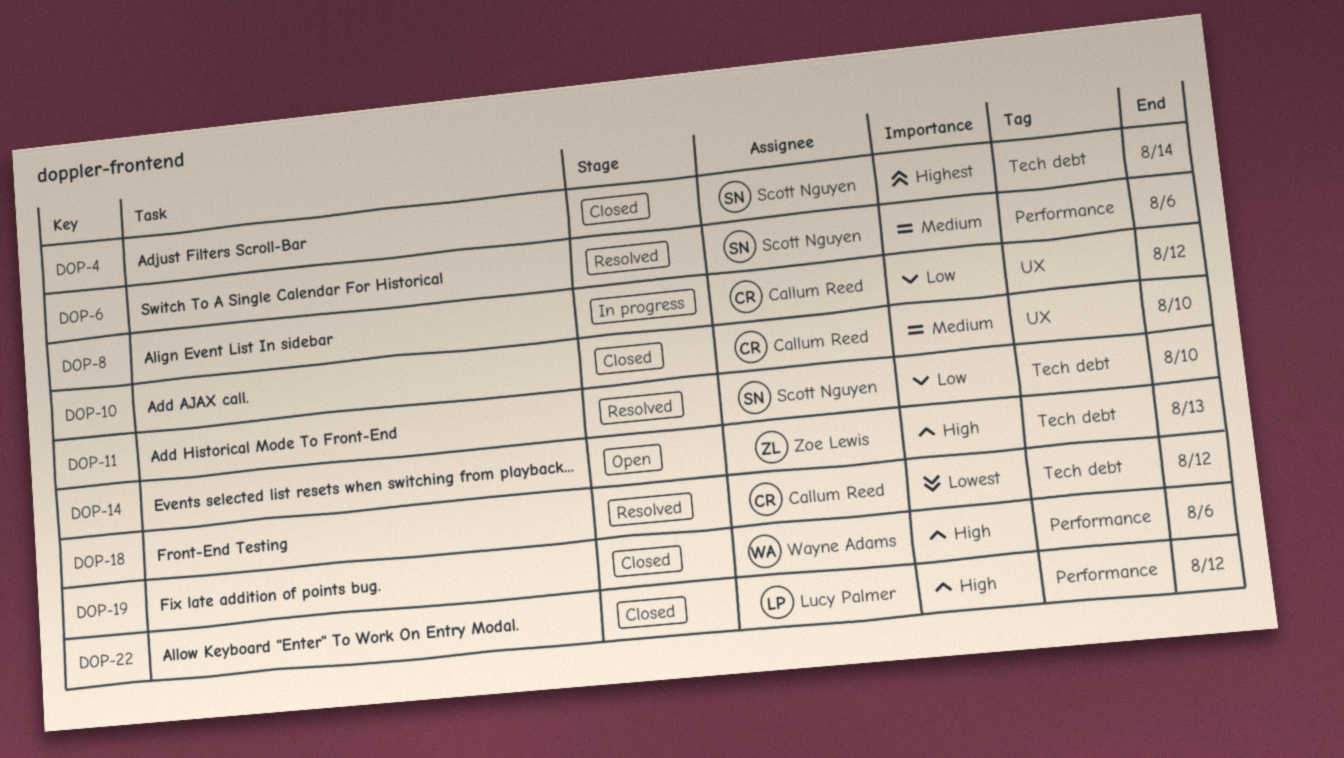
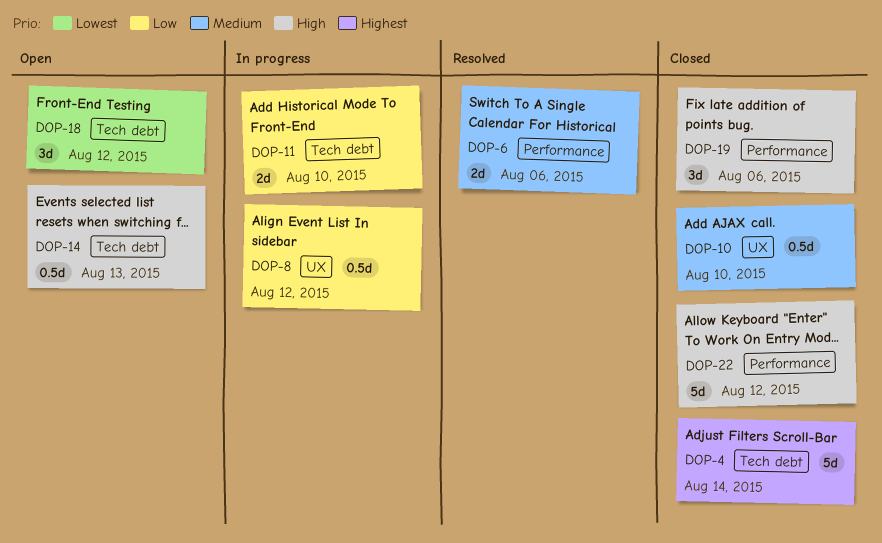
DOP-11, status: Resolved -> In progress
DOP-18, status: Resolved -> Open

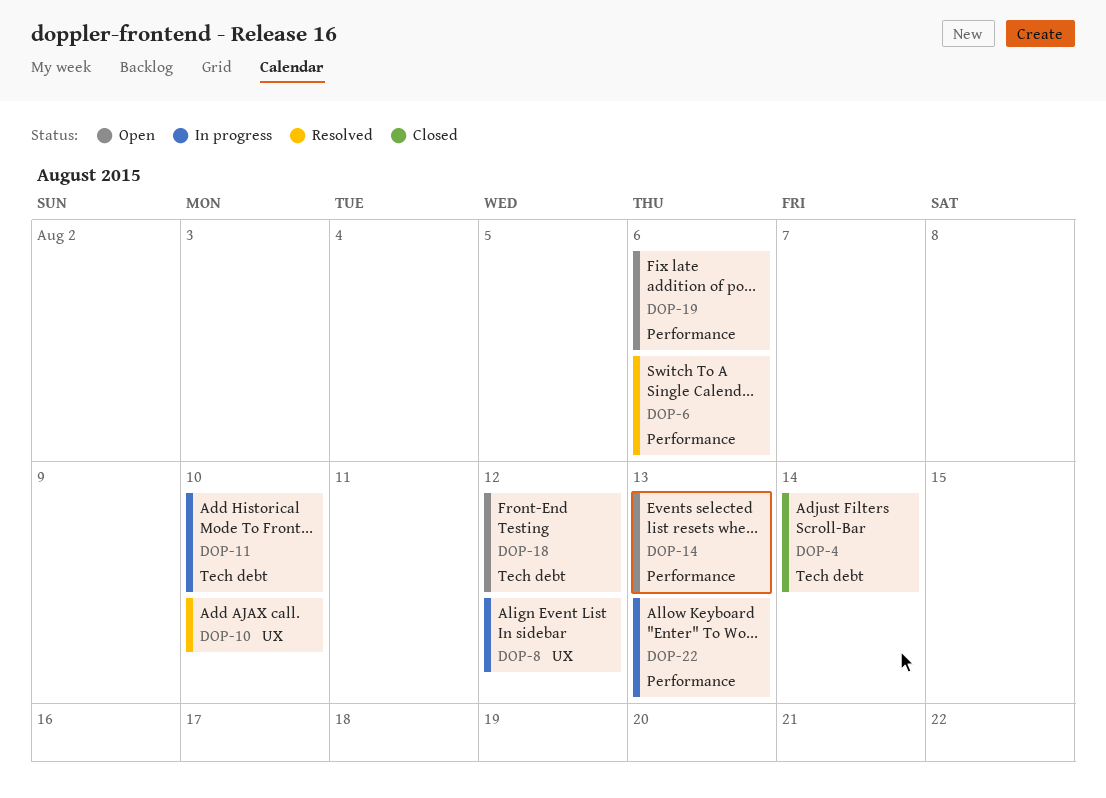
DOP-10, status: Closed -> Resolved
DOP-14, label: Tech debt -> Performance
DOP-19, status: Closed -> Open
DOP-22, status: Closed -> In progress
DOP-22, due: Aug 12 -> Aug 13

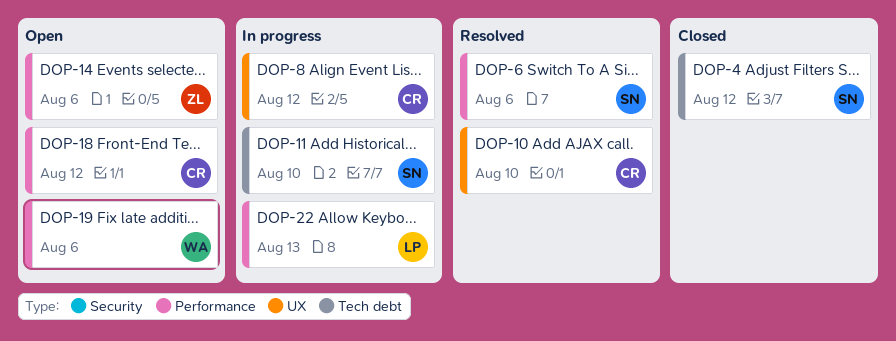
DOP-4, due: Aug 14 -> Aug 12
DOP-14, due: Aug 13 -> Aug 6
DOP-18, label: Tech debt -> Performance

